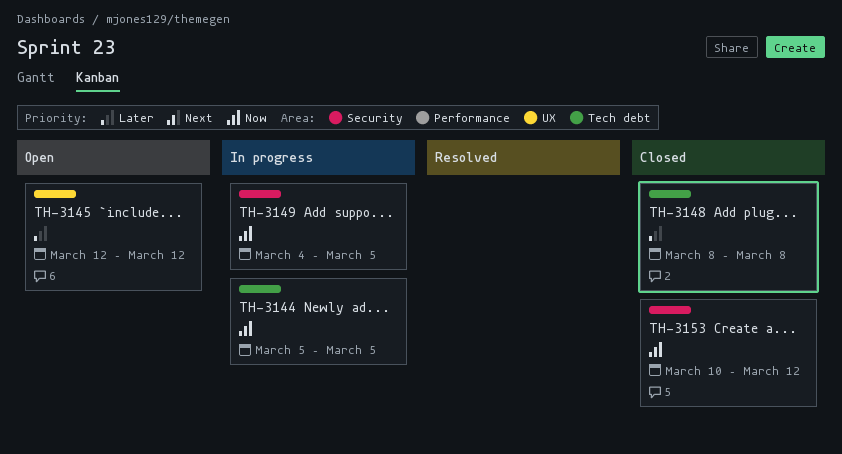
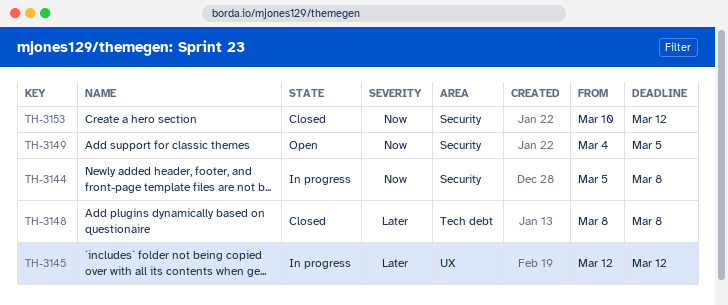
TH-3144, label: Tech debt -> Security
TH-3144, due: Mar 5 -> Mar 8
TH-3145, status: Open -> In progress
TH-3149, status: In progress -> Open

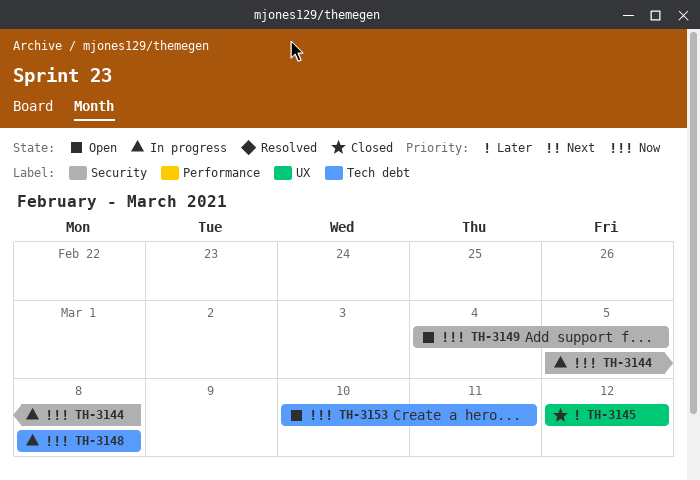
TH-3145, status: In progress -> Closed
TH-3148, status: Closed -> In progress
TH-3148, priority: Later -> Now
TH-3153, status: Closed -> Open
TH-3153, label: Security -> Tech debt
TH-3153, due: Mar 12 -> Mar 11

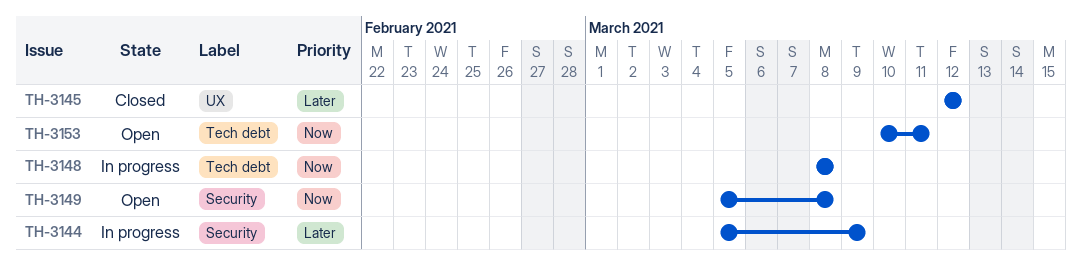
TH-3144, priority: Now -> Later
TH-3144, due: Mar 8 -> Mar 9
TH-3149, start: Mar 4 -> Mar 5
TH-3149, due: Mar 5 -> Mar 8

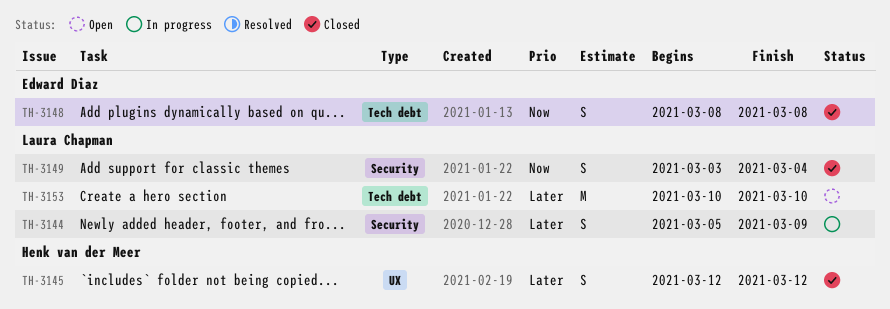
TH-3148, status: In progress -> Closed
TH-3149, status: Open -> Closed
TH-3149, start: Mar 5 -> Mar 3
TH-3149, due: Mar 8 -> Mar 4
TH-3153, priority: Now -> Later
TH-3153, due: Mar 11 -> Mar 10

